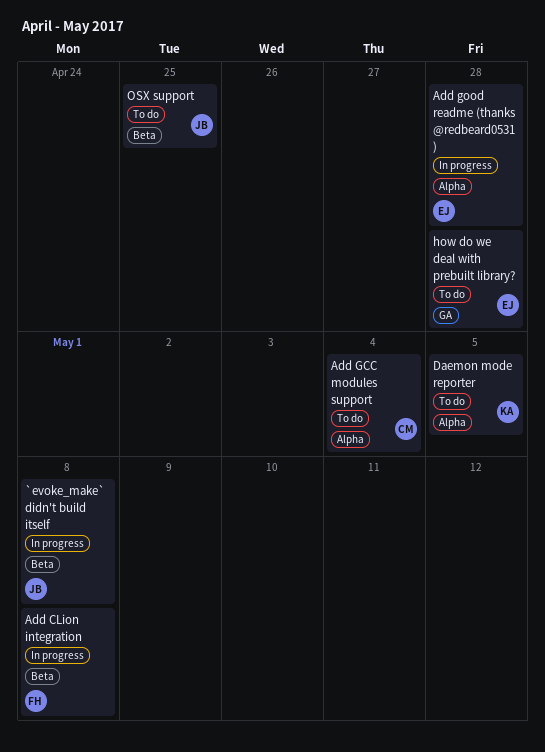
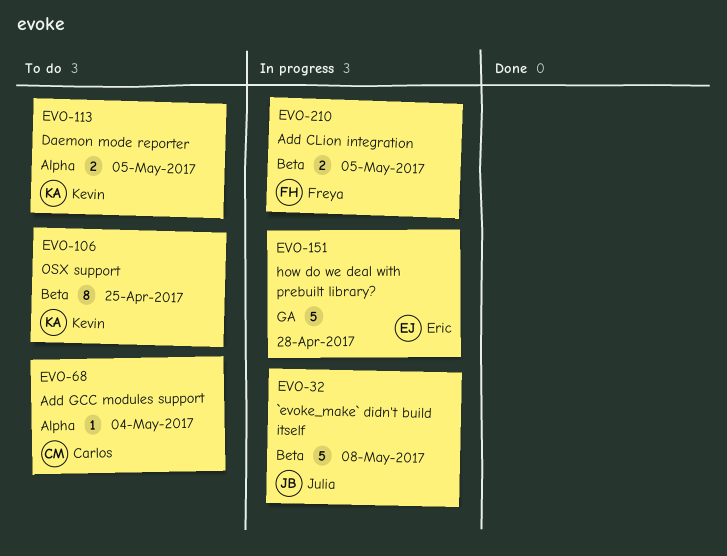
Add CLion integration, due: May 8 -> May 5
Add good readme (thanks @redbeard0531 ): present -> none
how do we deal with prebuilt library?, status: To do -> In progress
OSX support, owner: Julia -> Kevin

